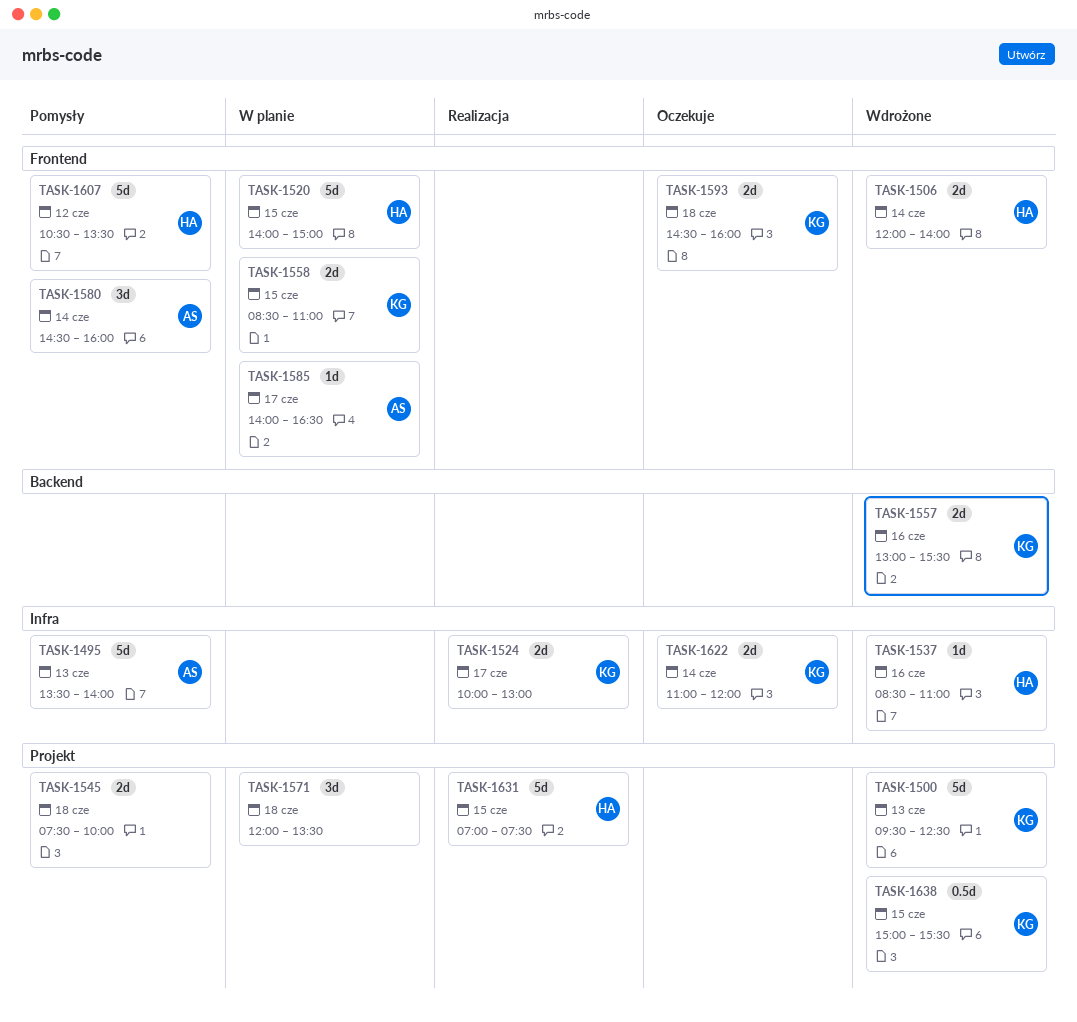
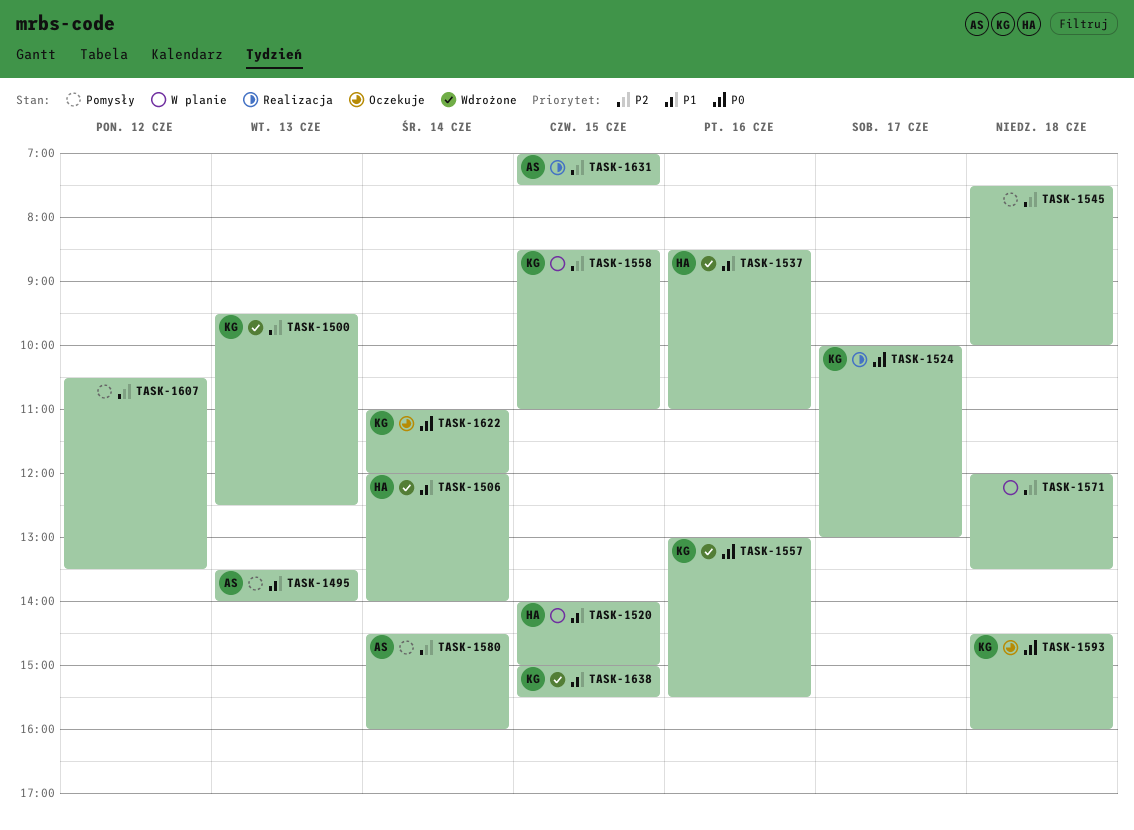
TASK-1585: present -> none
TASK-1607, owner: HA -> none
TASK-1631, owner: HA -> AS

